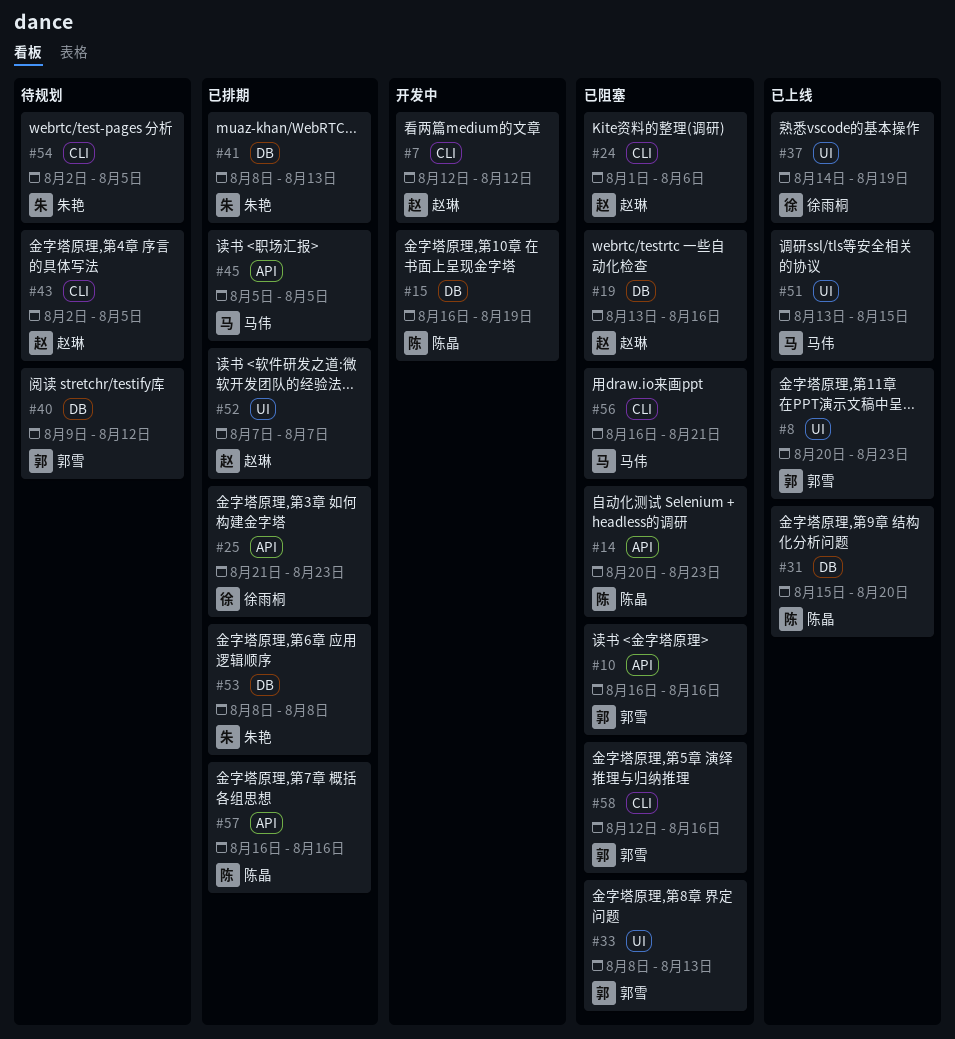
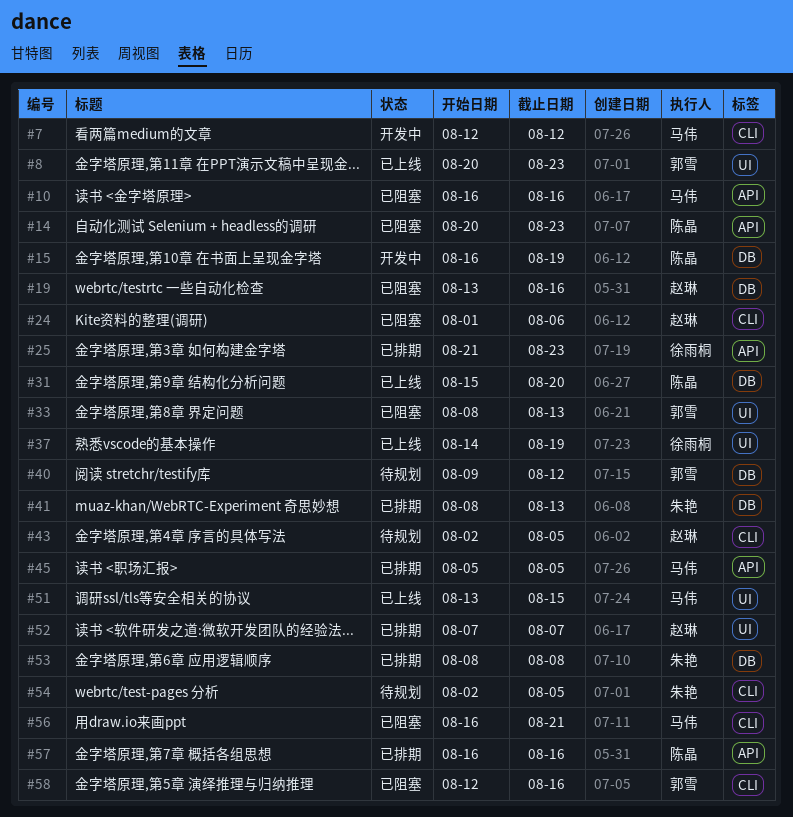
#7, owner: 赵琳 -> 马伟
#10, owner: 郭雪 -> 马伟

